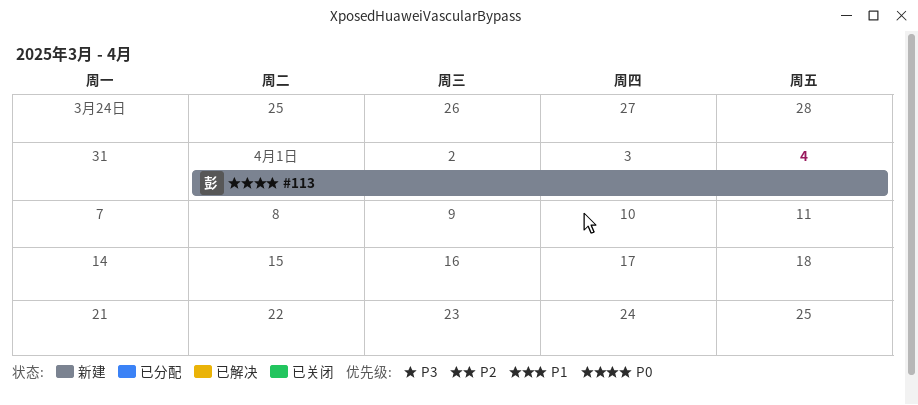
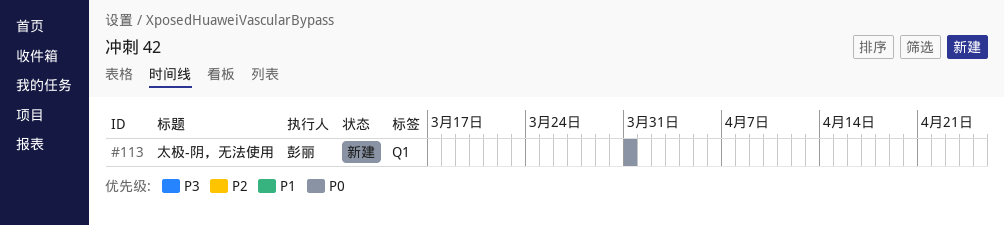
#113, start: Apr 1 -> Mar 31
#113, due: Apr 4 -> Mar 31

